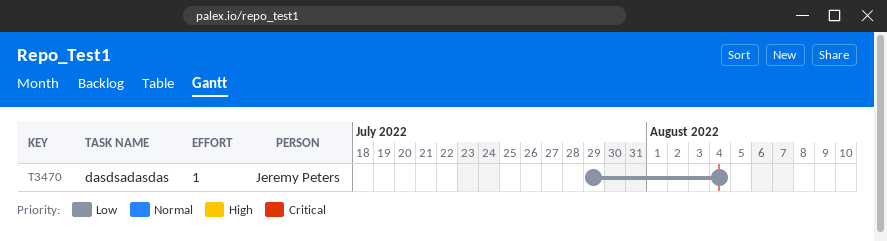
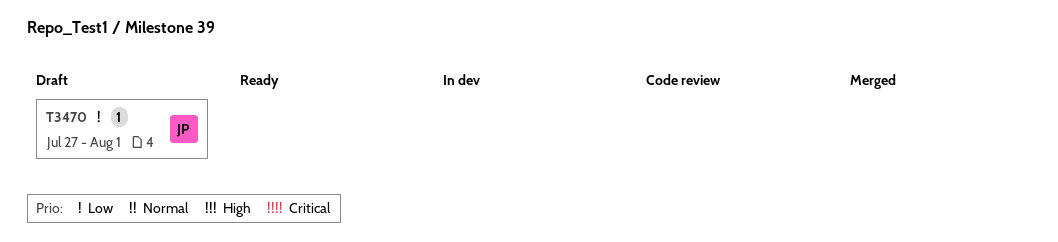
T3470, start: Jul 29 -> Jul 27
T3470, due: Aug 4 -> Aug 1

